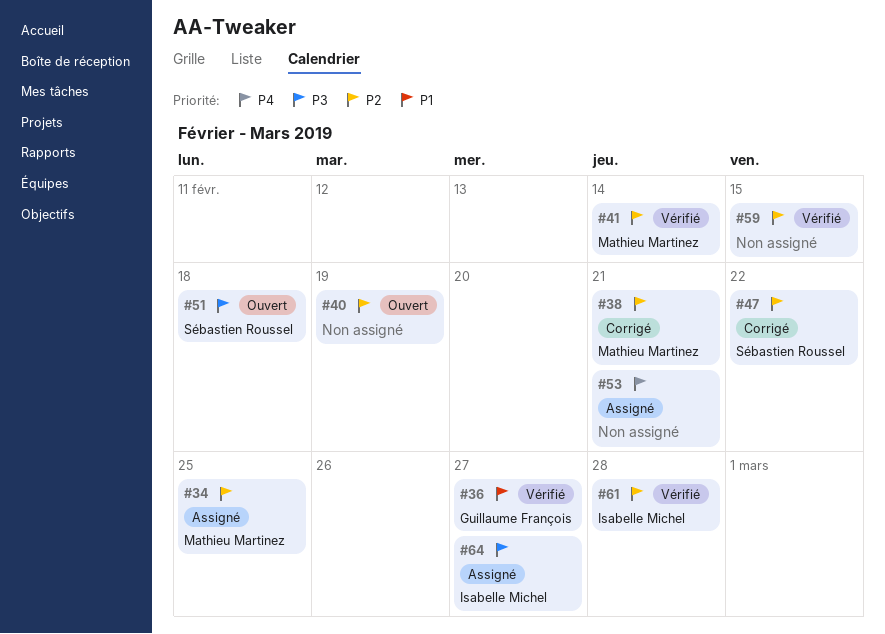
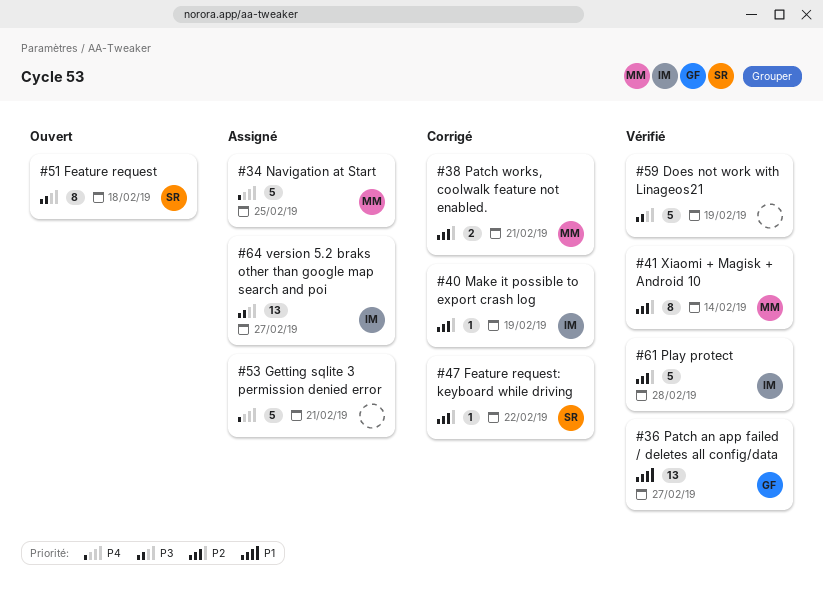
#34, priority: P2 -> P4
#40, status: Ouvert -> Corrigé
#40, owner: none -> Isabelle Michel
#59, priority: P2 -> P3
#59, due: Feb 15 -> Feb 19

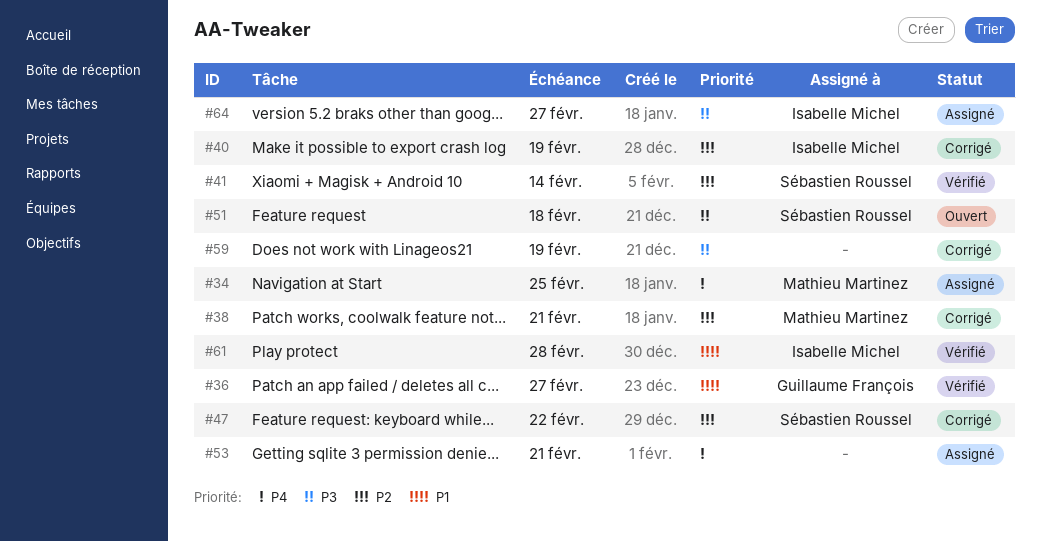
#41, owner: Mathieu Martinez -> Sébastien Roussel
#59, status: Vérifié -> Corrigé
#61, priority: P2 -> P1

